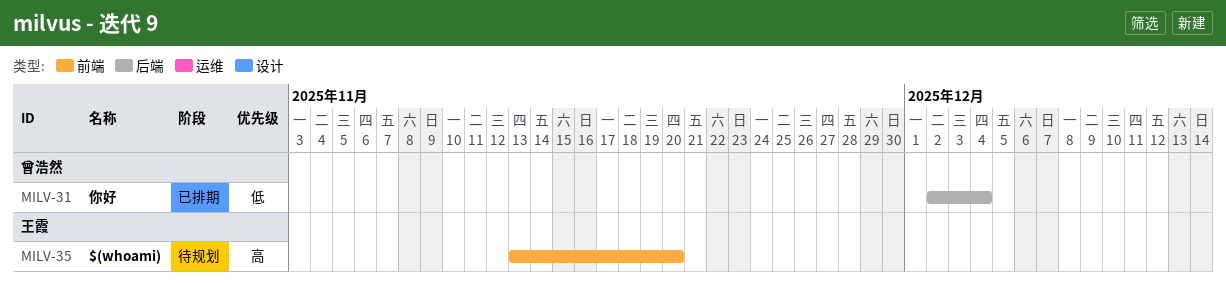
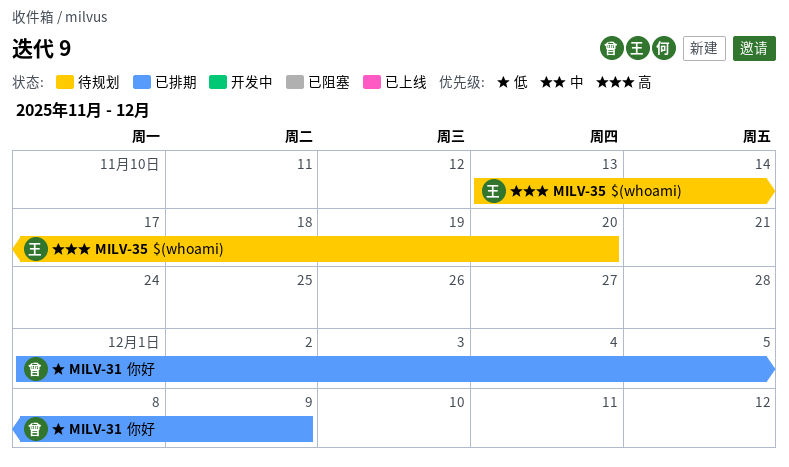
MILV-31, start: Dec 2 -> Dec 1
MILV-31, due: Dec 4 -> Dec 9

